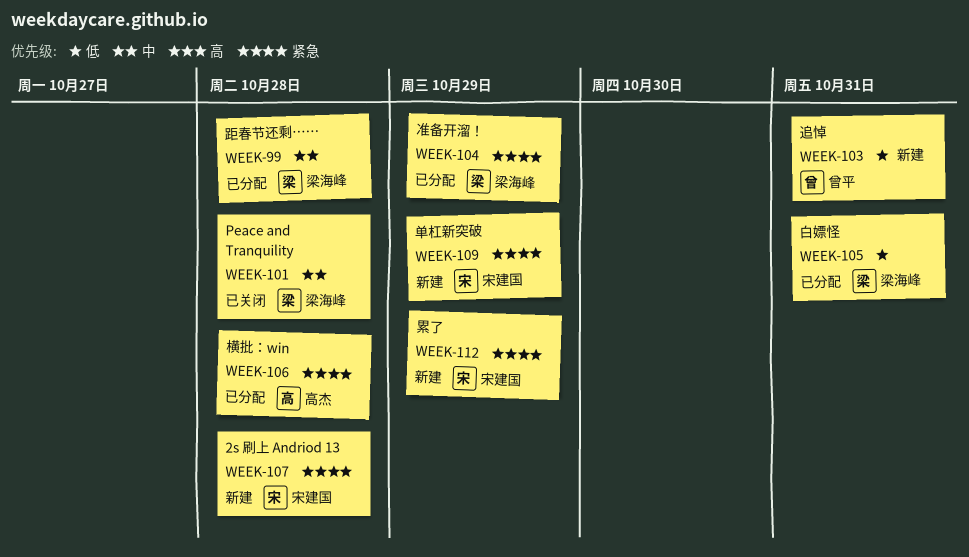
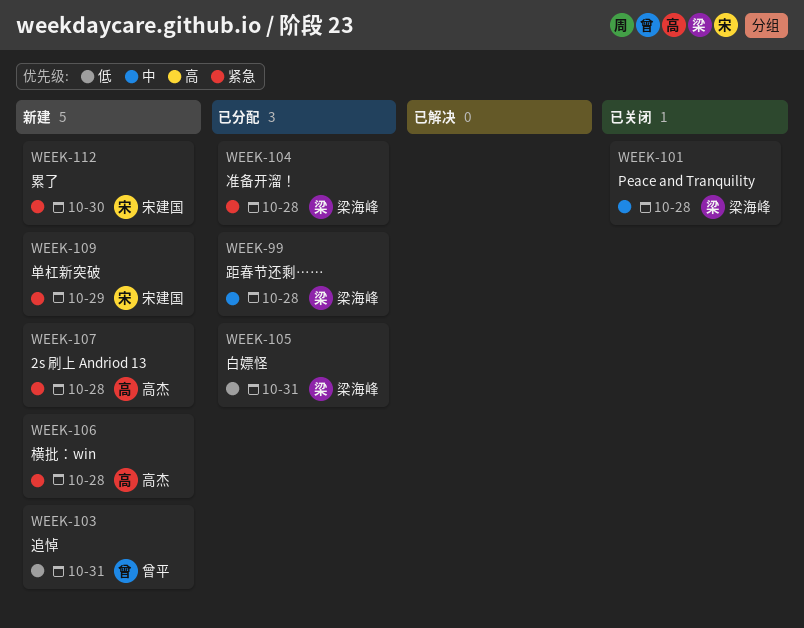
WEEK-104, due: Oct 29 -> Oct 28
WEEK-106, status: 已分配 -> 新建
WEEK-107, owner: 宋建国 -> 高杰
WEEK-112, due: Oct 29 -> Oct 30

